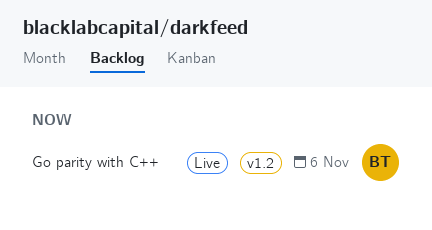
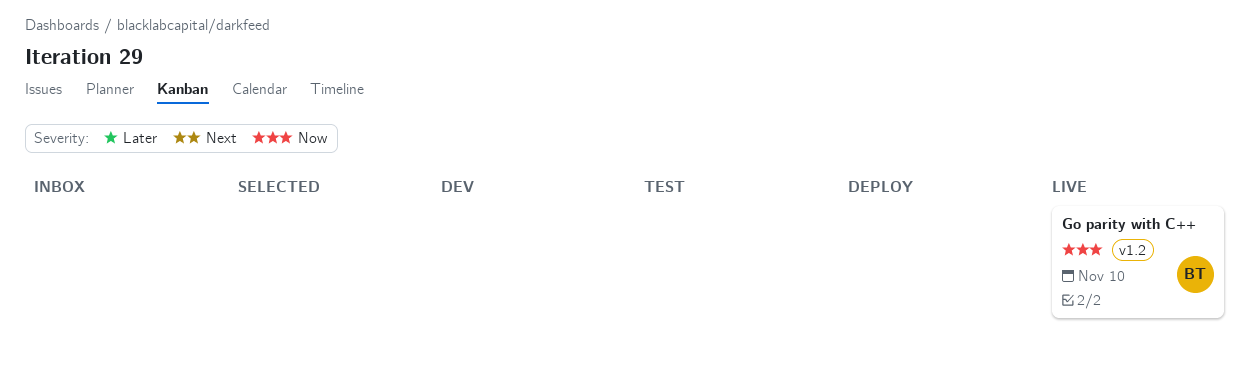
Go parity with C++, due: Nov 6 -> Nov 10

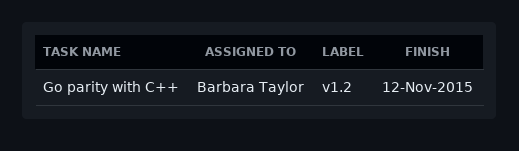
Go parity with C++, due: Nov 10 -> Nov 12

